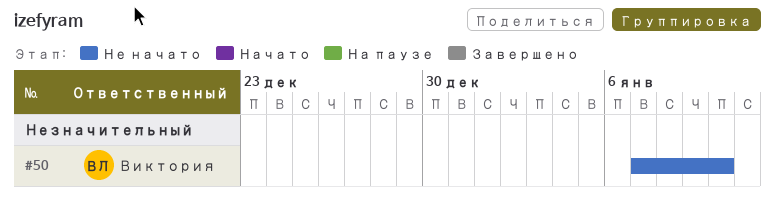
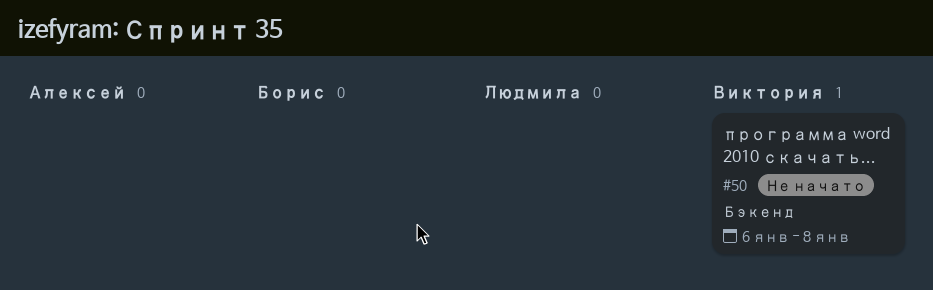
#50, start: Jan 7 -> Jan 6
#50, due: Jan 10 -> Jan 8

